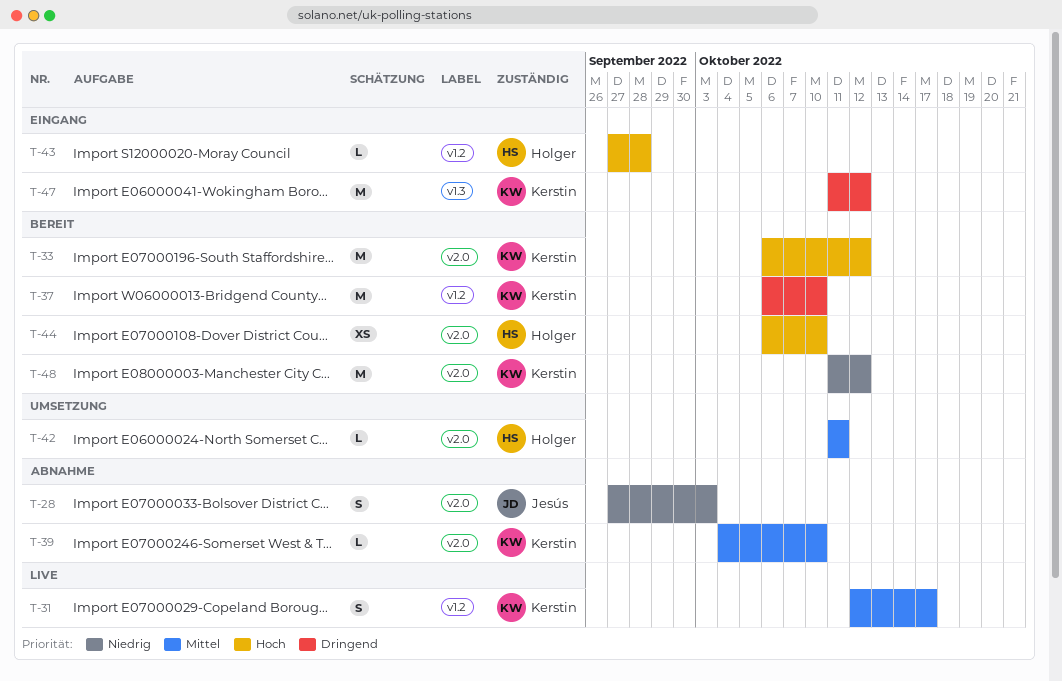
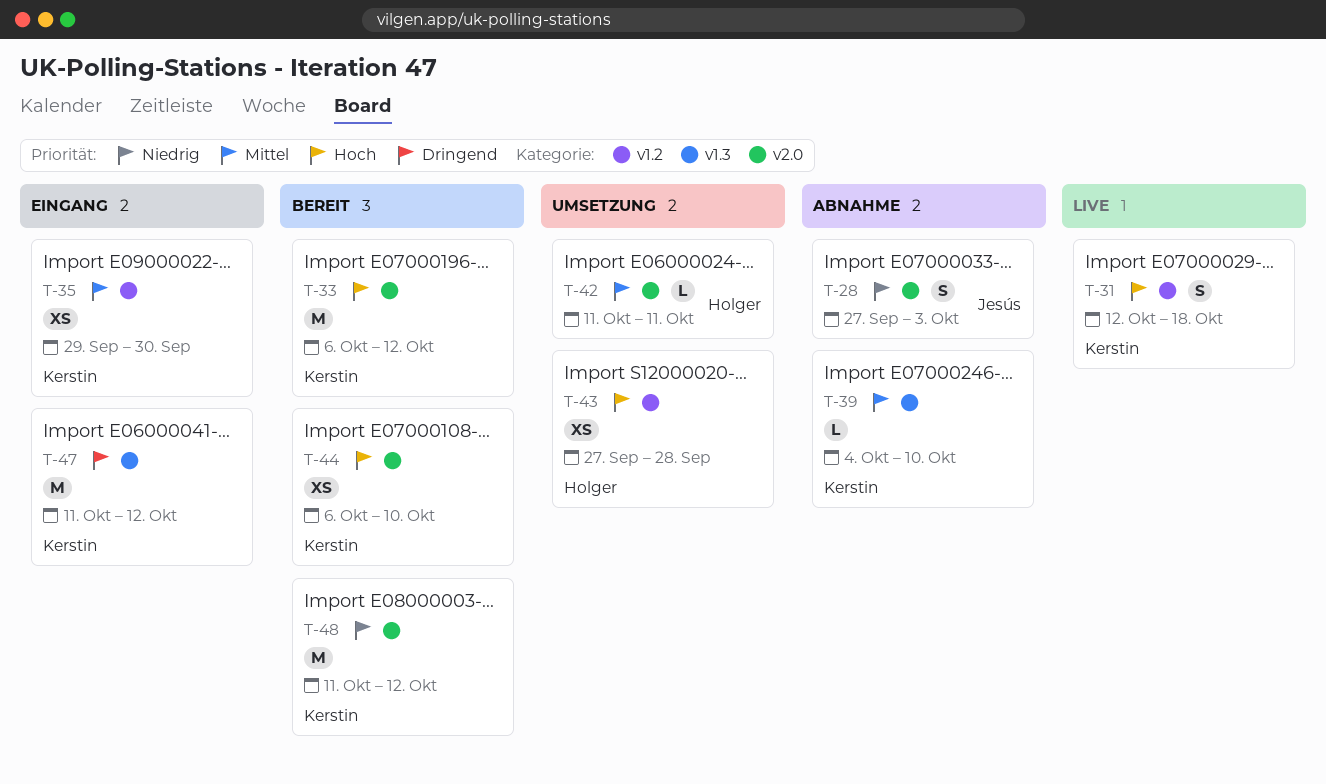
T-31, priority: Mittel -> Hoch
T-31, due: Oct 17 -> Oct 18
T-35: none -> present
T-37: present -> none
T-39, label: v2.0 -> v1.3
T-43, status: Eingang -> Umsetzung
T-43, estimate: L -> XS
T-44, owner: Holger -> Kerstin

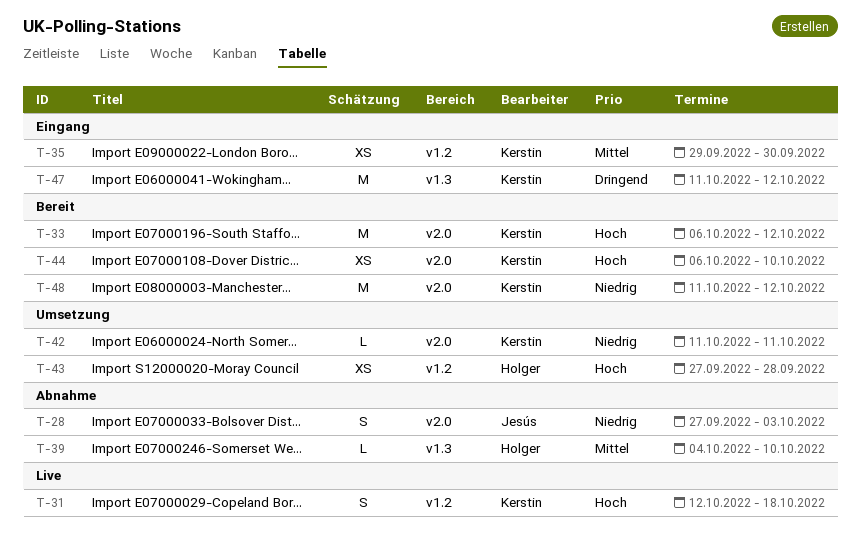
T-39, owner: Kerstin -> Holger
T-42, owner: Holger -> Kerstin
T-42, priority: Mittel -> Niedrig

